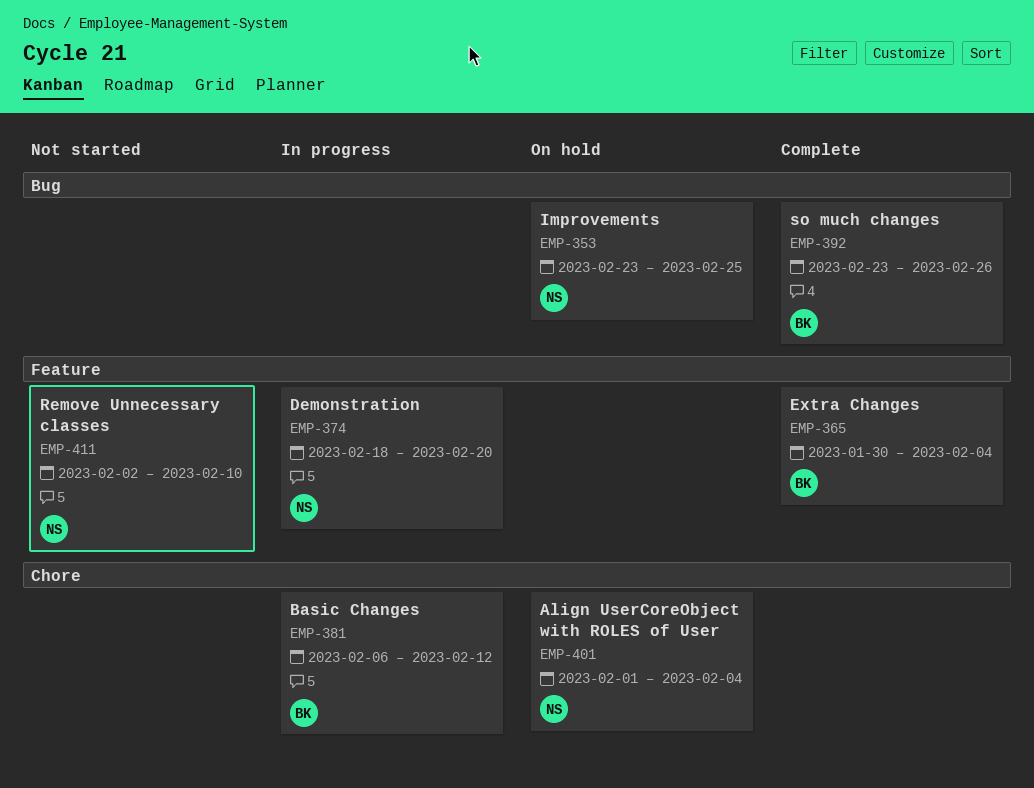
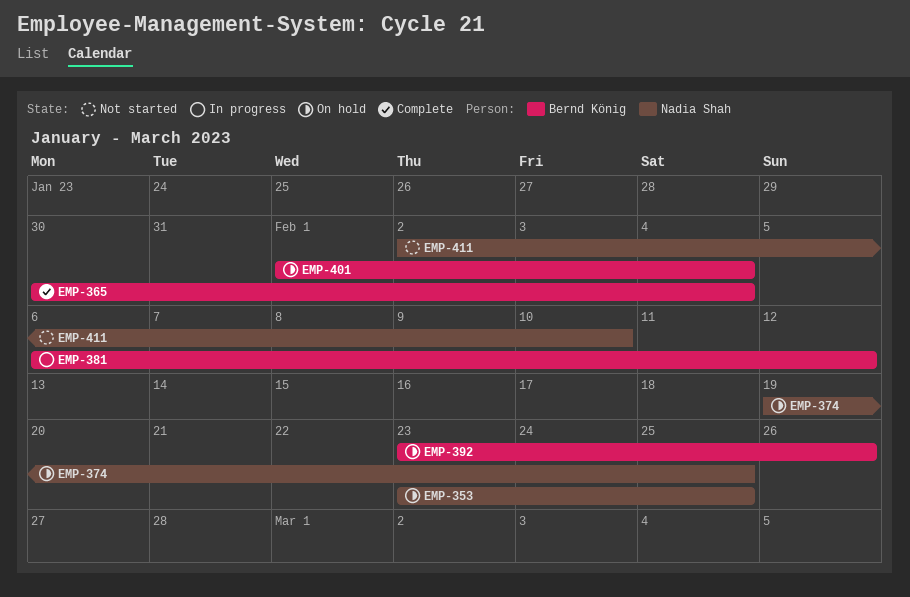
EMP-374, status: In progress -> On hold
EMP-374, start: Feb 18 -> Feb 19
EMP-374, due: Feb 20 -> Feb 25
EMP-392, status: Complete -> On hold
EMP-401, owner: Nadia Shah -> Bernd König

